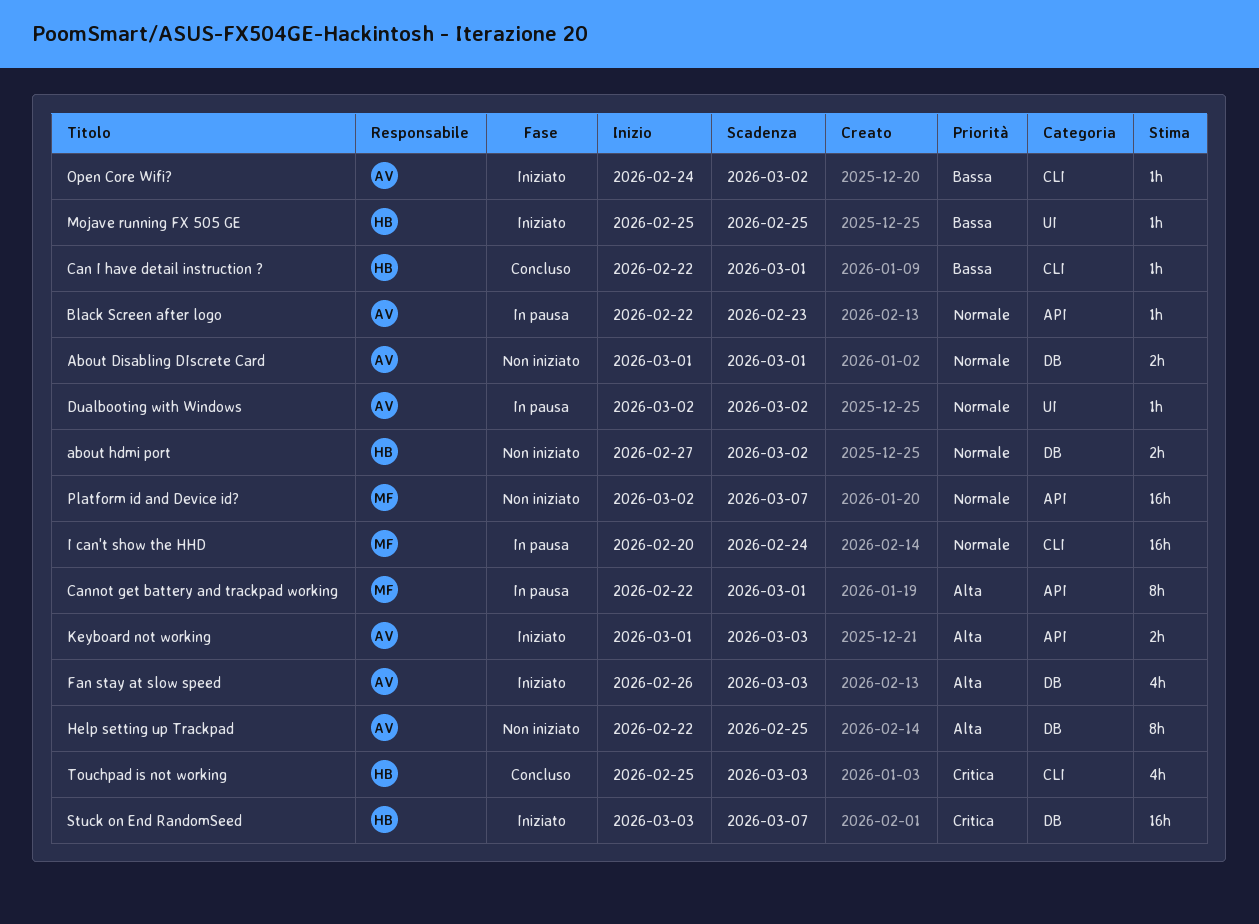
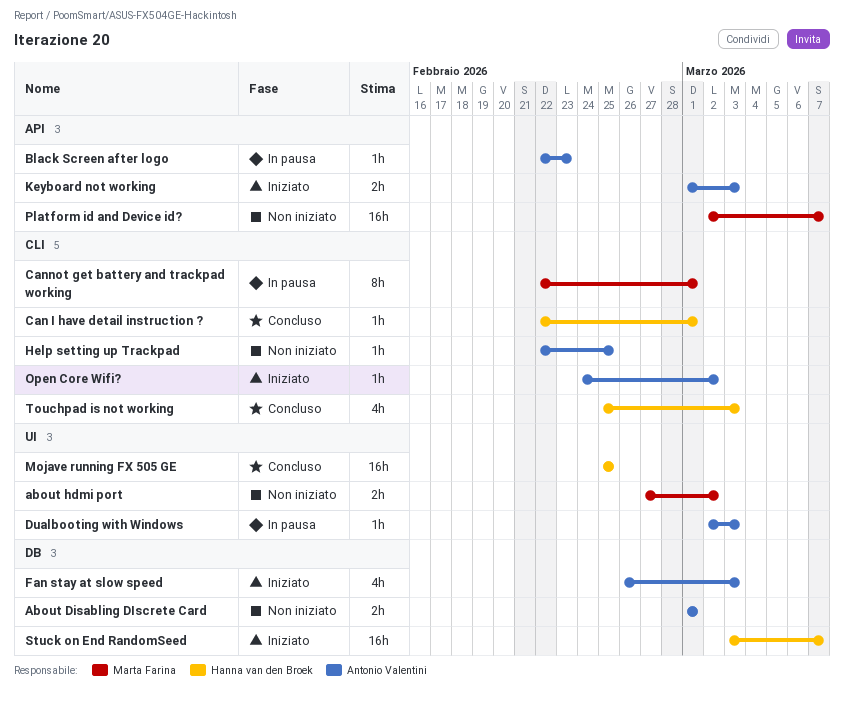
about hdmi port, owner: Hanna van den Broek -> Marta Farina
about hdmi port, label: DB -> UI
Cannot get battery and trackpad working, label: API -> CLI
Dualbooting with Windows, due: Mar 2 -> Mar 3
Help setting up Trackpad, label: DB -> CLI
Help setting up Trackpad, estimate: 8h -> 1h
I can't show the HHD: present -> none
Mojave running FX 505 GE, status: Iniziato -> Concluso
Mojave running FX 505 GE, estimate: 1h -> 16h

